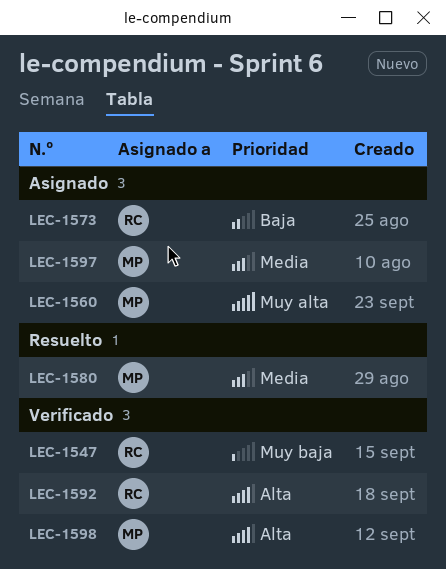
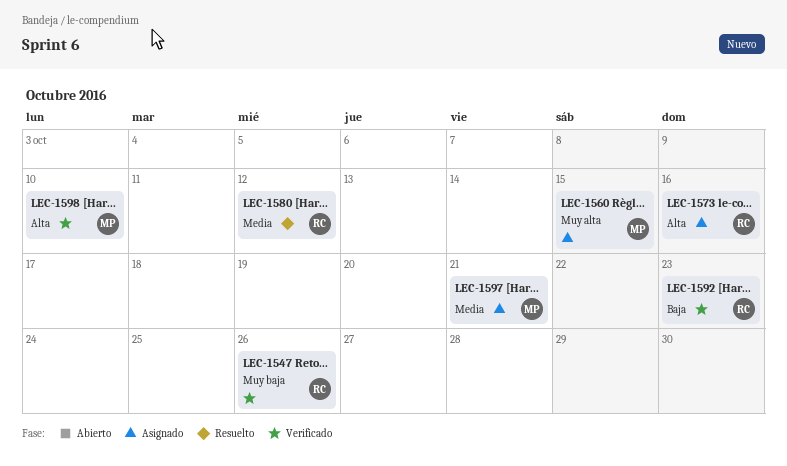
LEC-1573, priority: Baja -> Alta
LEC-1580, owner: MP -> RC
LEC-1592, priority: Alta -> Baja

